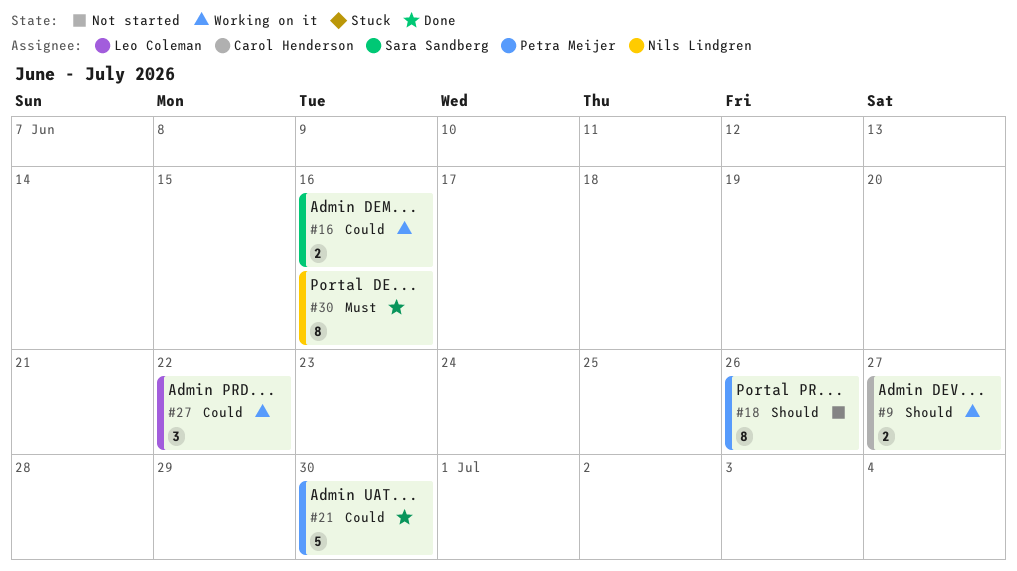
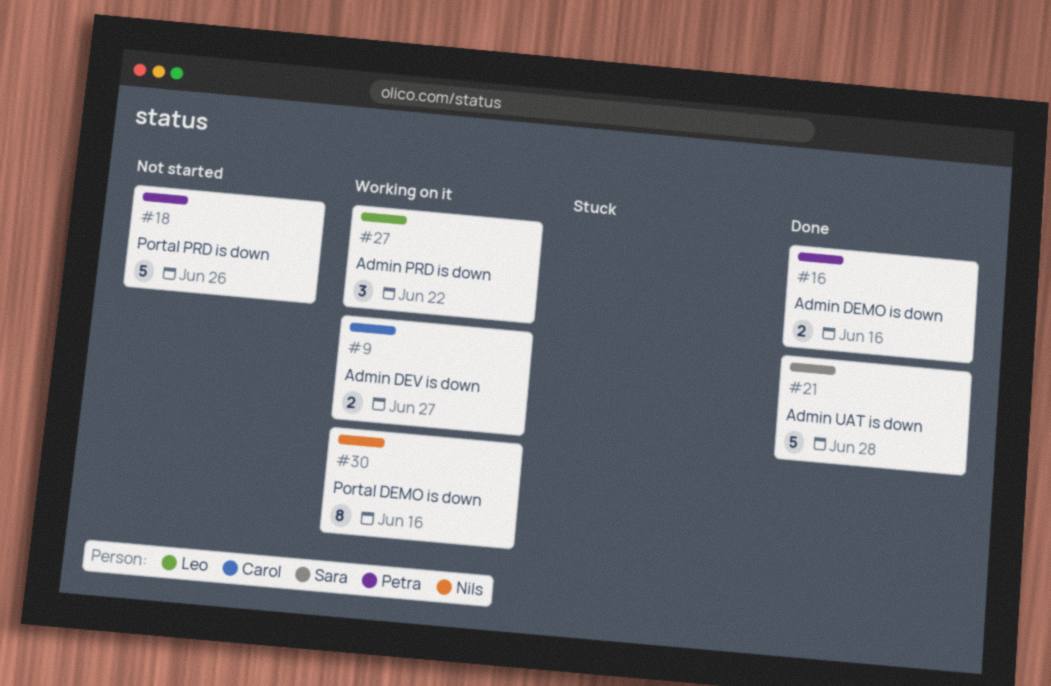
#16, status: Working on it -> Done
#16, owner: Sara Sandberg -> Petra Meijer
#18, estimate: 8 -> 5
#21, owner: Petra Meijer -> Sara Sandberg
#21, due: Jun 30 -> Jun 28
#30, status: Done -> Working on it

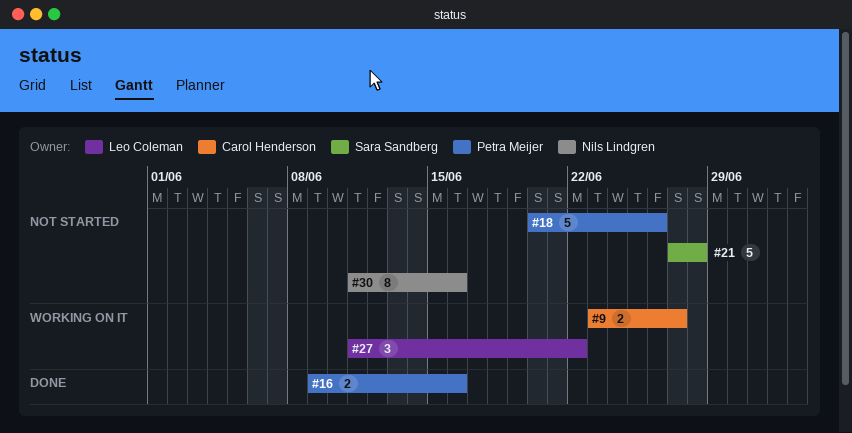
#21, status: Done -> Not started
#30, status: Working on it -> Not started

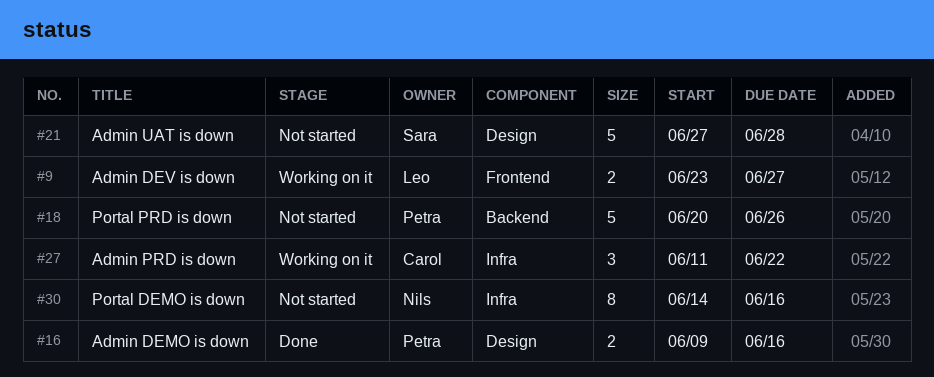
#9, owner: Carol Henderson -> Leo Coleman
#27, owner: Leo Coleman -> Carol Henderson
#30, start: Jun 11 -> Jun 14

